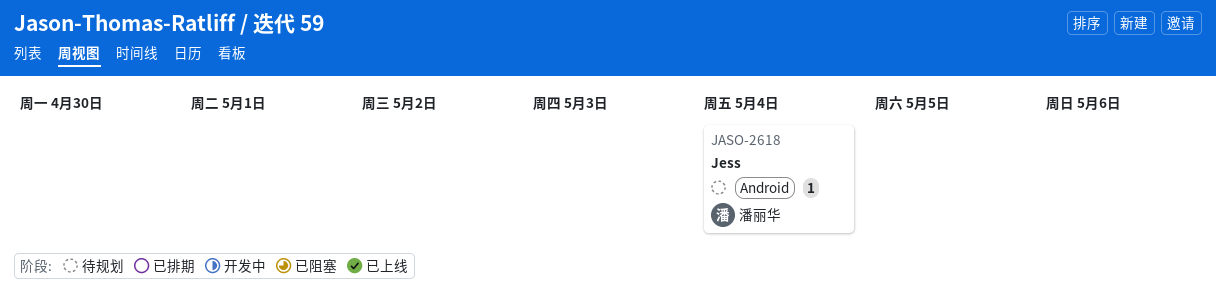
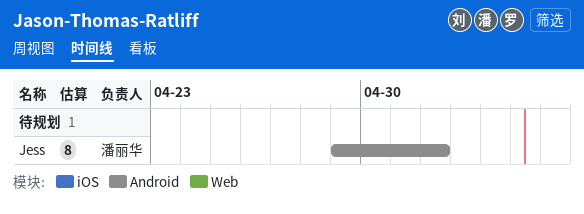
Jess, estimate: 1 -> 8
Jess, due: May 4 -> May 2

